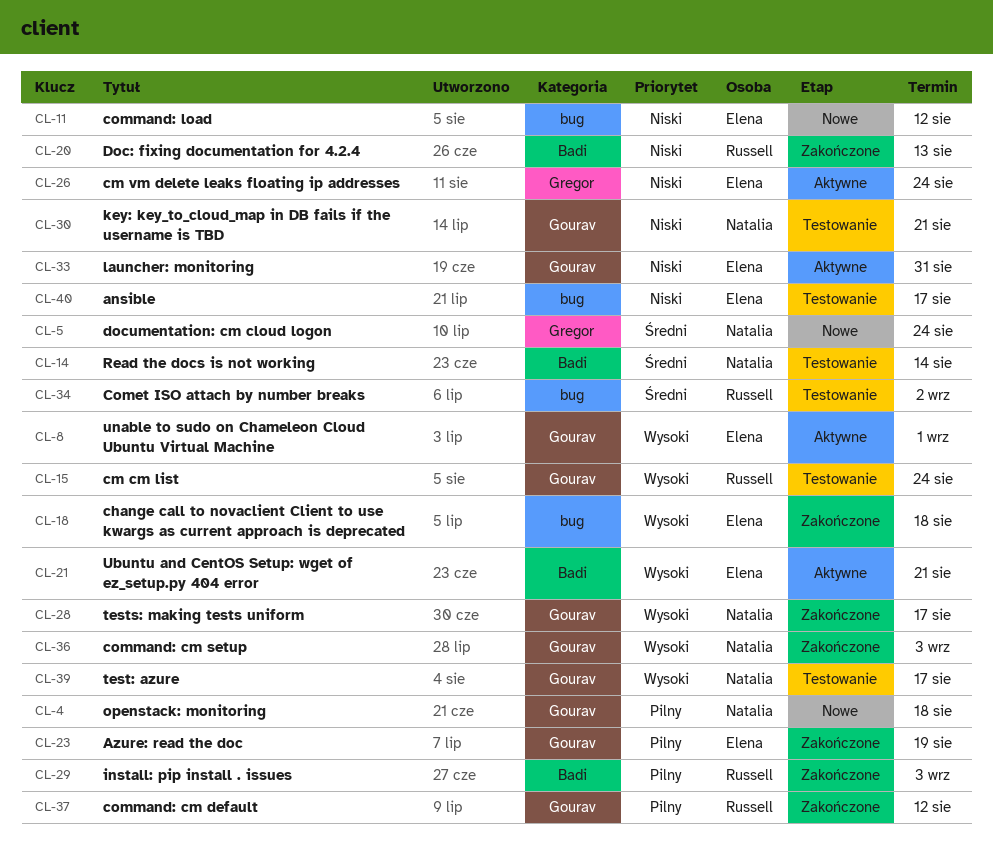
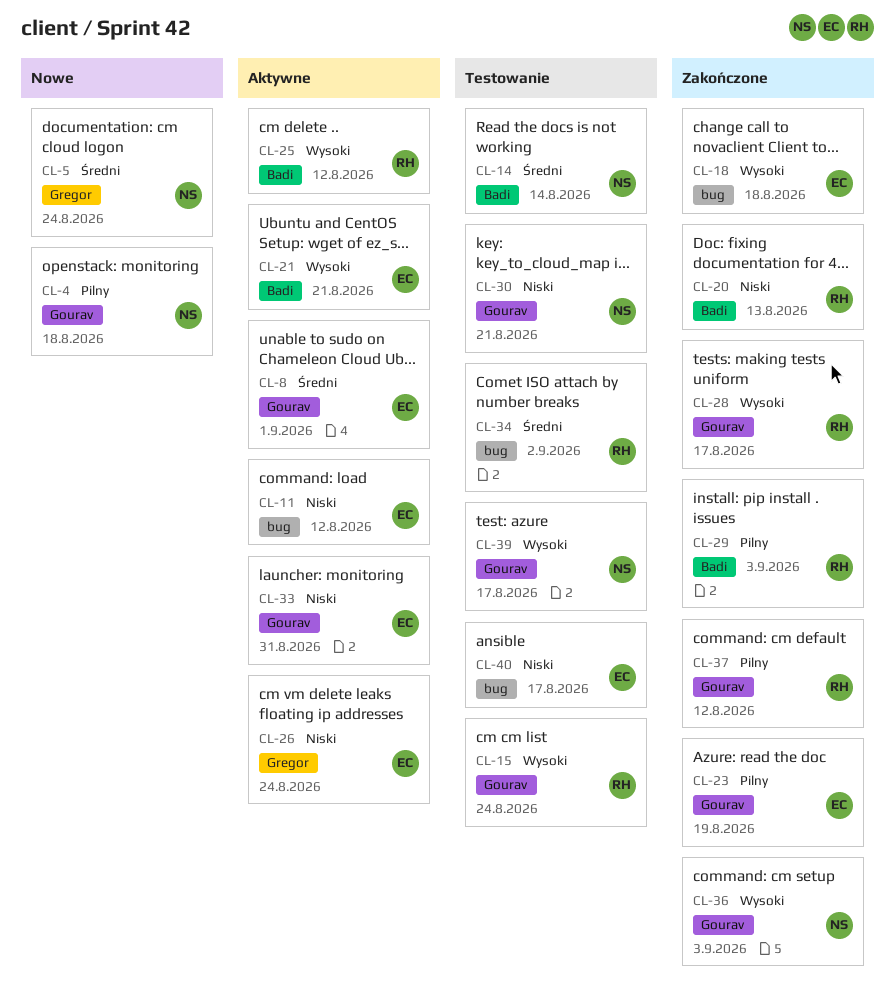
CL-8, priority: Wysoki -> Średni
CL-11, status: Nowe -> Aktywne
CL-25: none -> present
CL-28, owner: Natalia -> Russell

